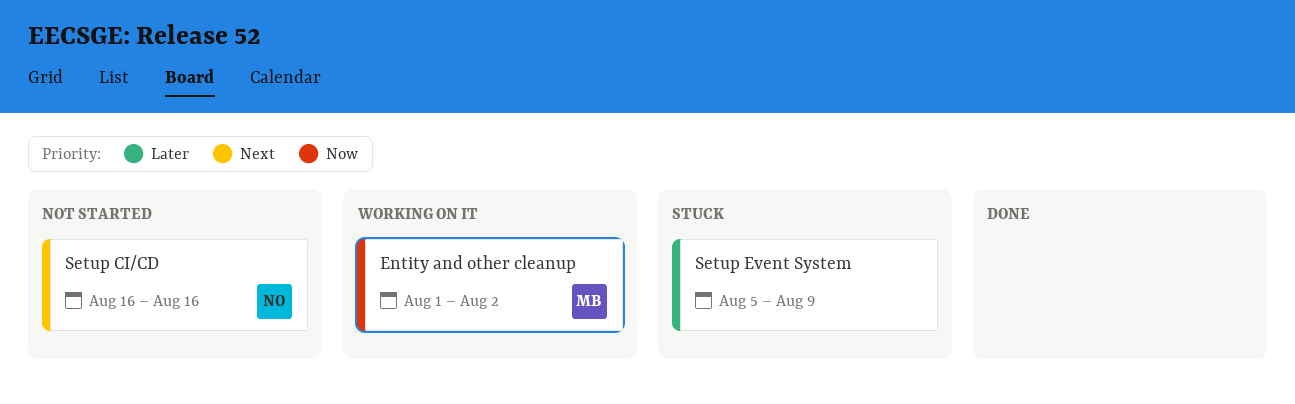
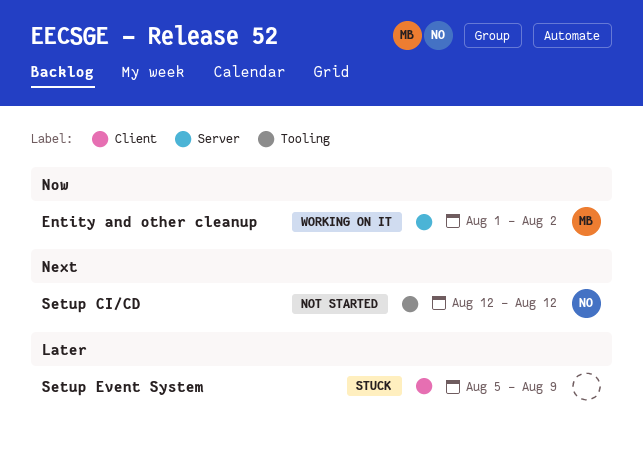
Setup CI/CD, start: Aug 16 -> Aug 12
Setup CI/CD, due: Aug 16 -> Aug 12

